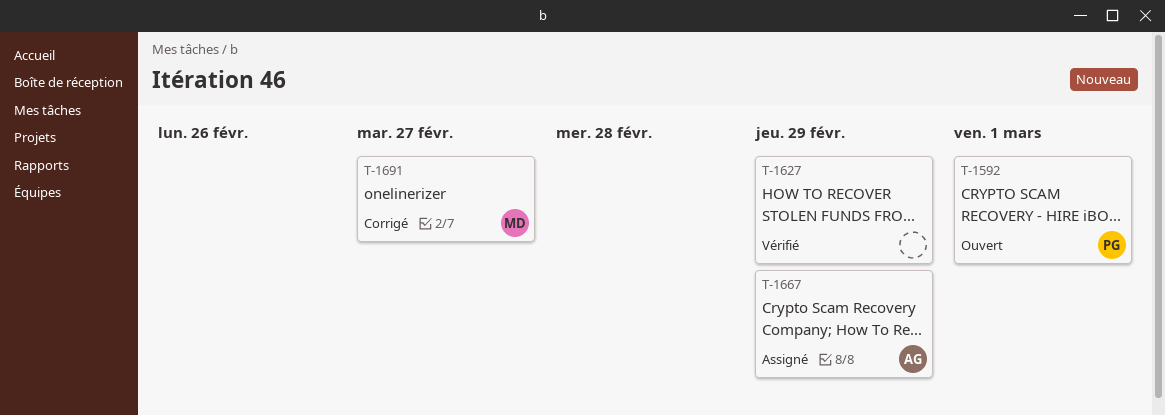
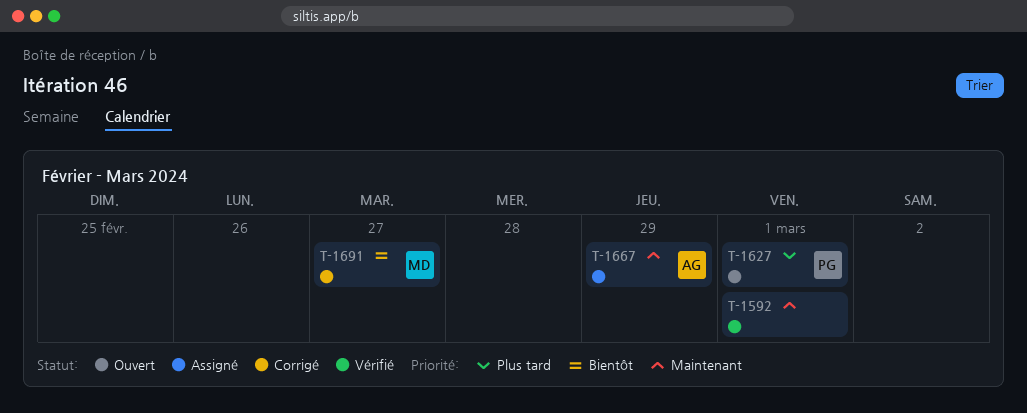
T-1592, status: Ouvert -> Vérifié
T-1592, owner: PG -> none
T-1627, status: Vérifié -> Ouvert
T-1627, owner: none -> PG
T-1627, due: Feb 29 -> Mar 1

